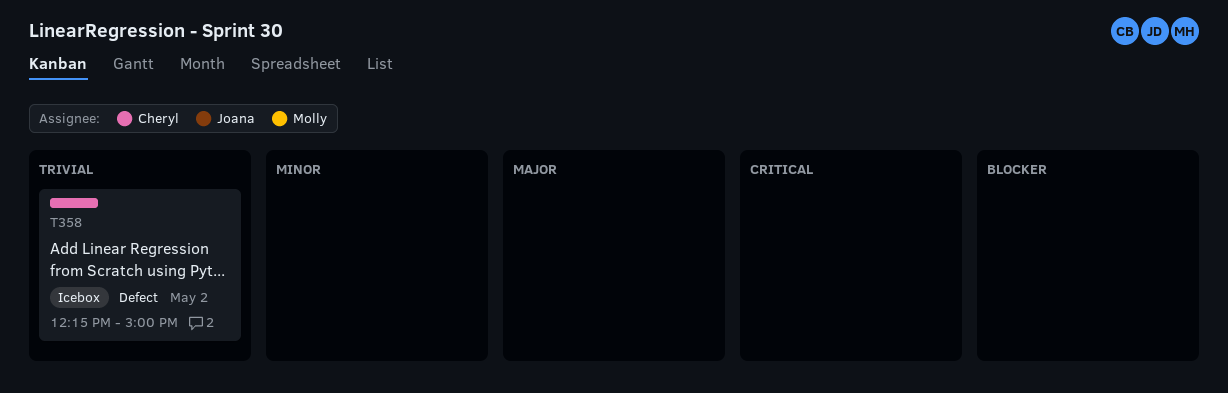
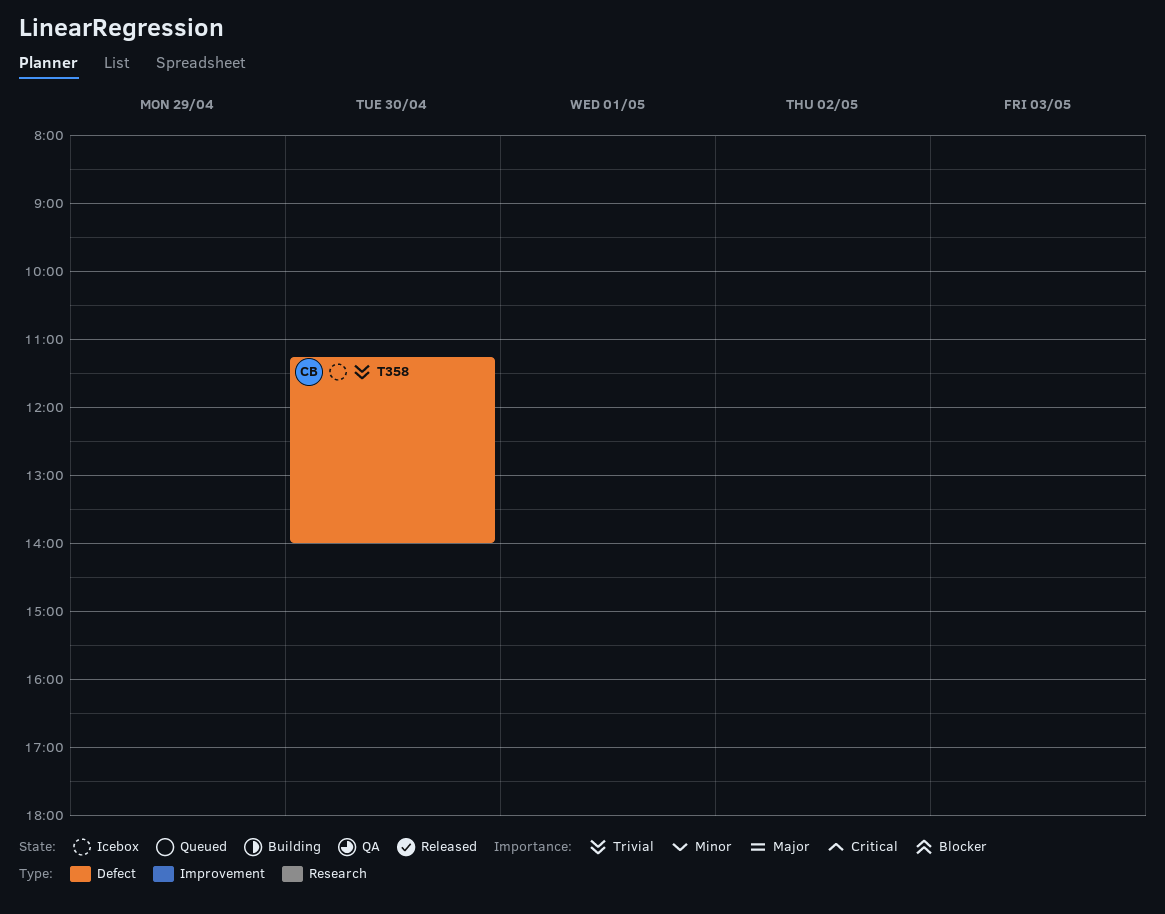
T358, day: May 2 -> Apr 30
T358, begins: 12:15 -> 11:15
T358, ends: 15:00 -> 14:00

